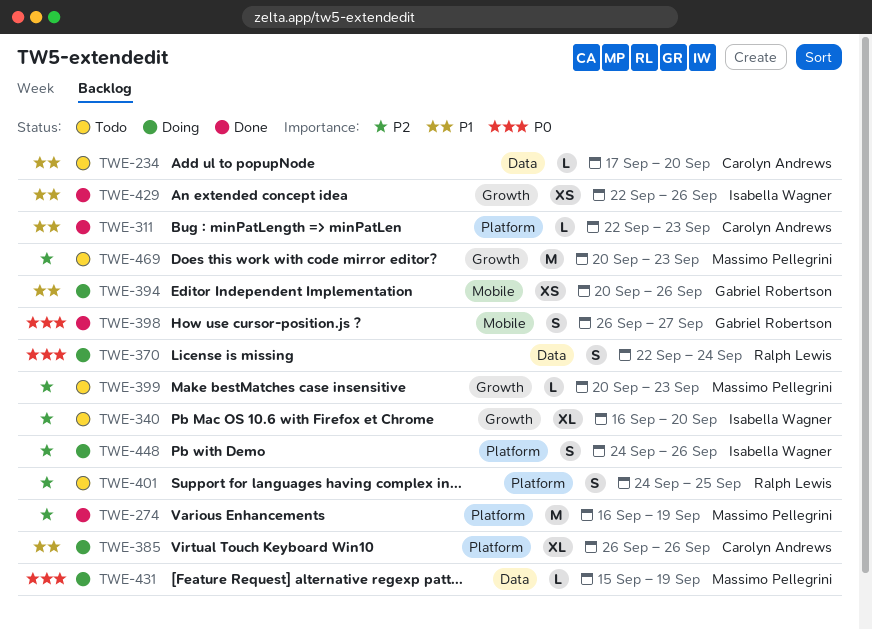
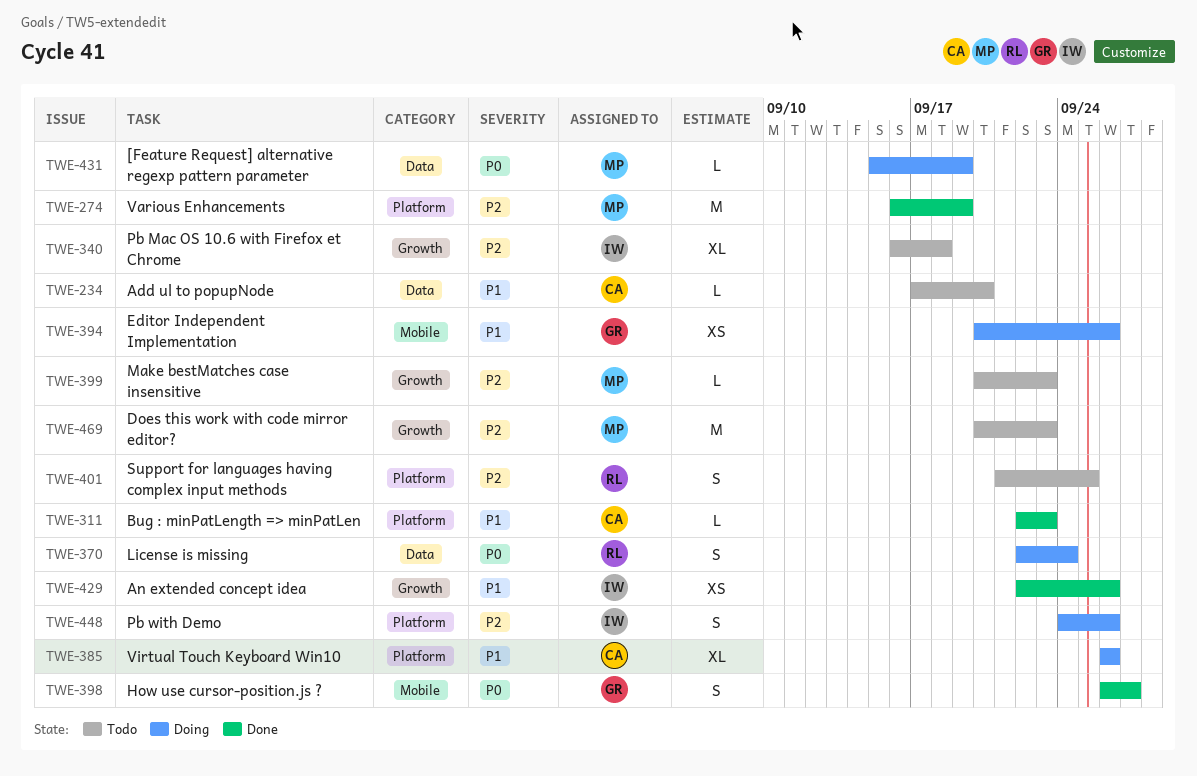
TWE-340, due: Sep 20 -> Sep 18
TWE-401, start: Sep 24 -> Sep 21

